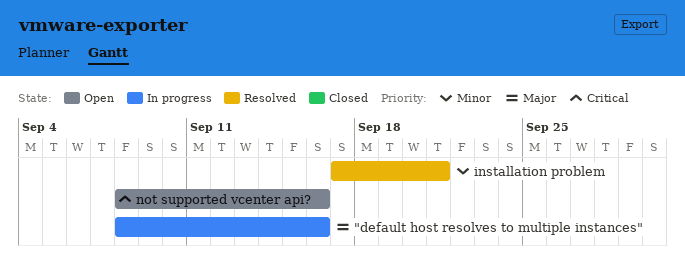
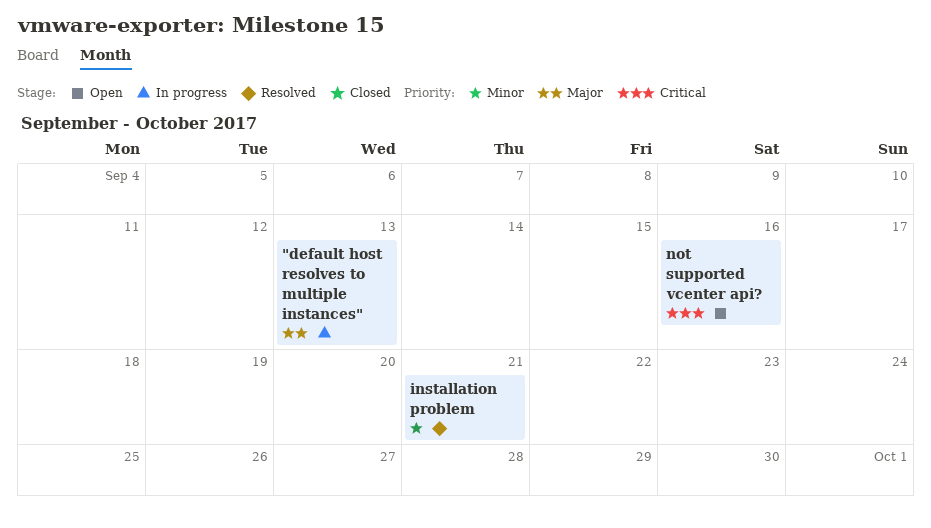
"default host resolves to multiple instances", due: Sep 16 -> Sep 13

